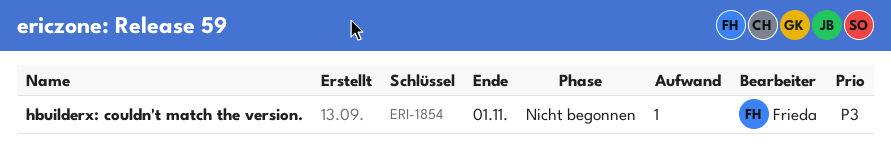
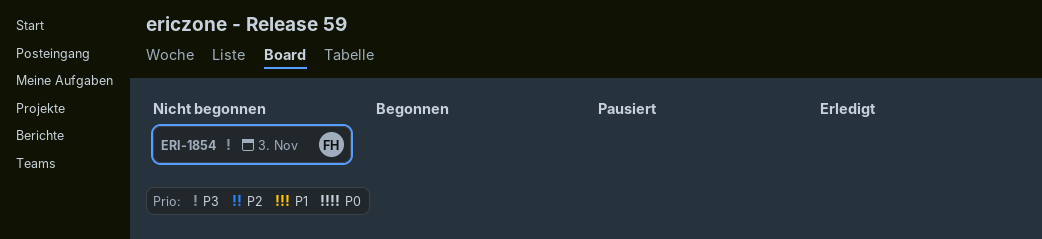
ERI-1854, due: Nov 1 -> Nov 3

